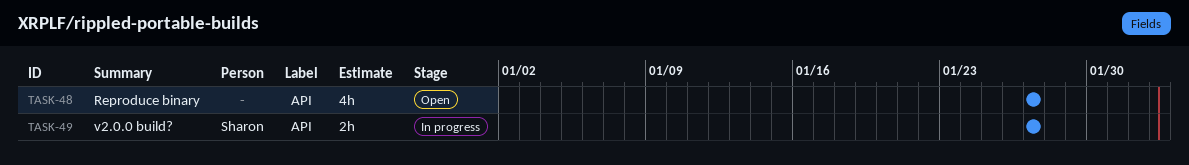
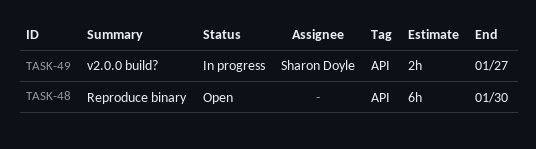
TASK-48, estimate: 4h -> 6h
TASK-48, due: Jan 27 -> Jan 30

